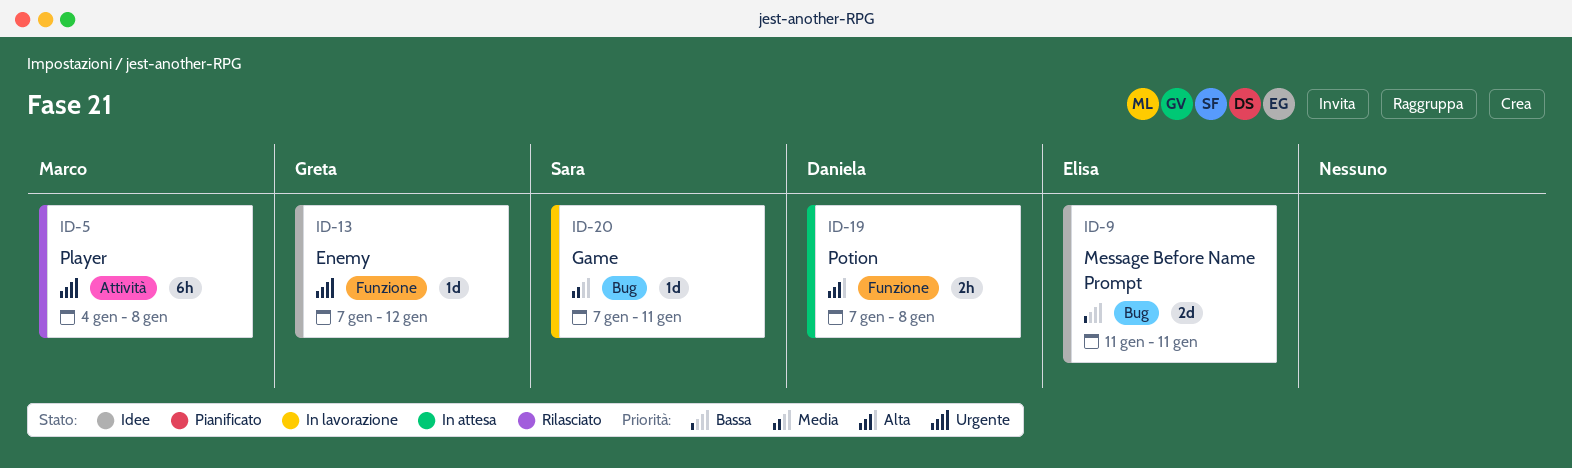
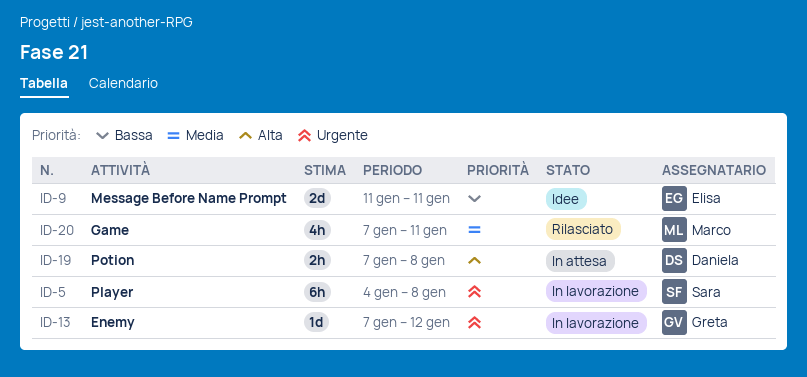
ID-5, status: Rilasciato -> In lavorazione
ID-5, owner: Marco -> Sara
ID-13, status: Idee -> In lavorazione
ID-20, status: In lavorazione -> Rilasciato
ID-20, owner: Sara -> Marco
ID-20, estimate: 1d -> 4h

